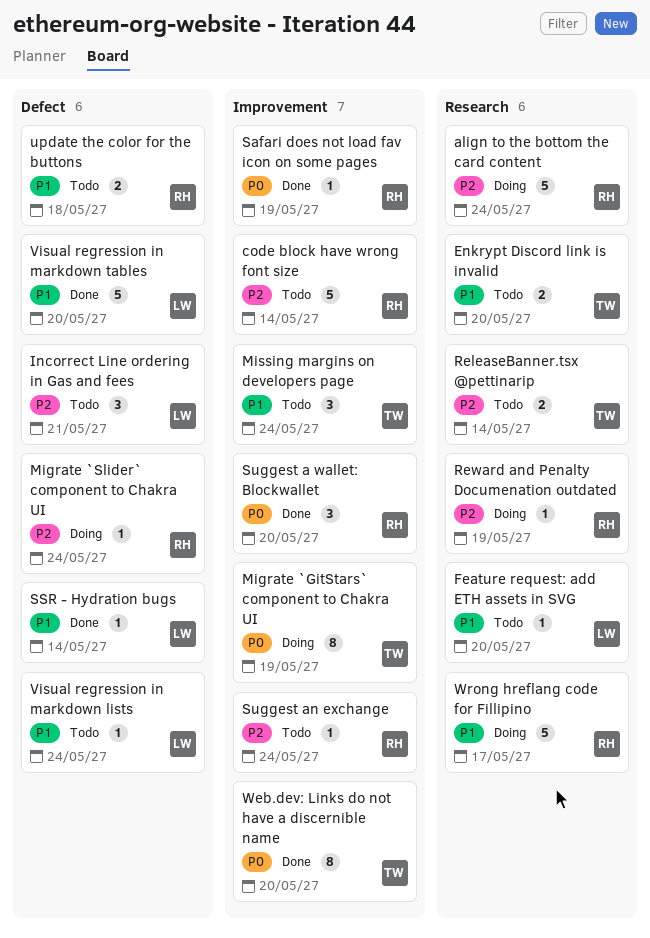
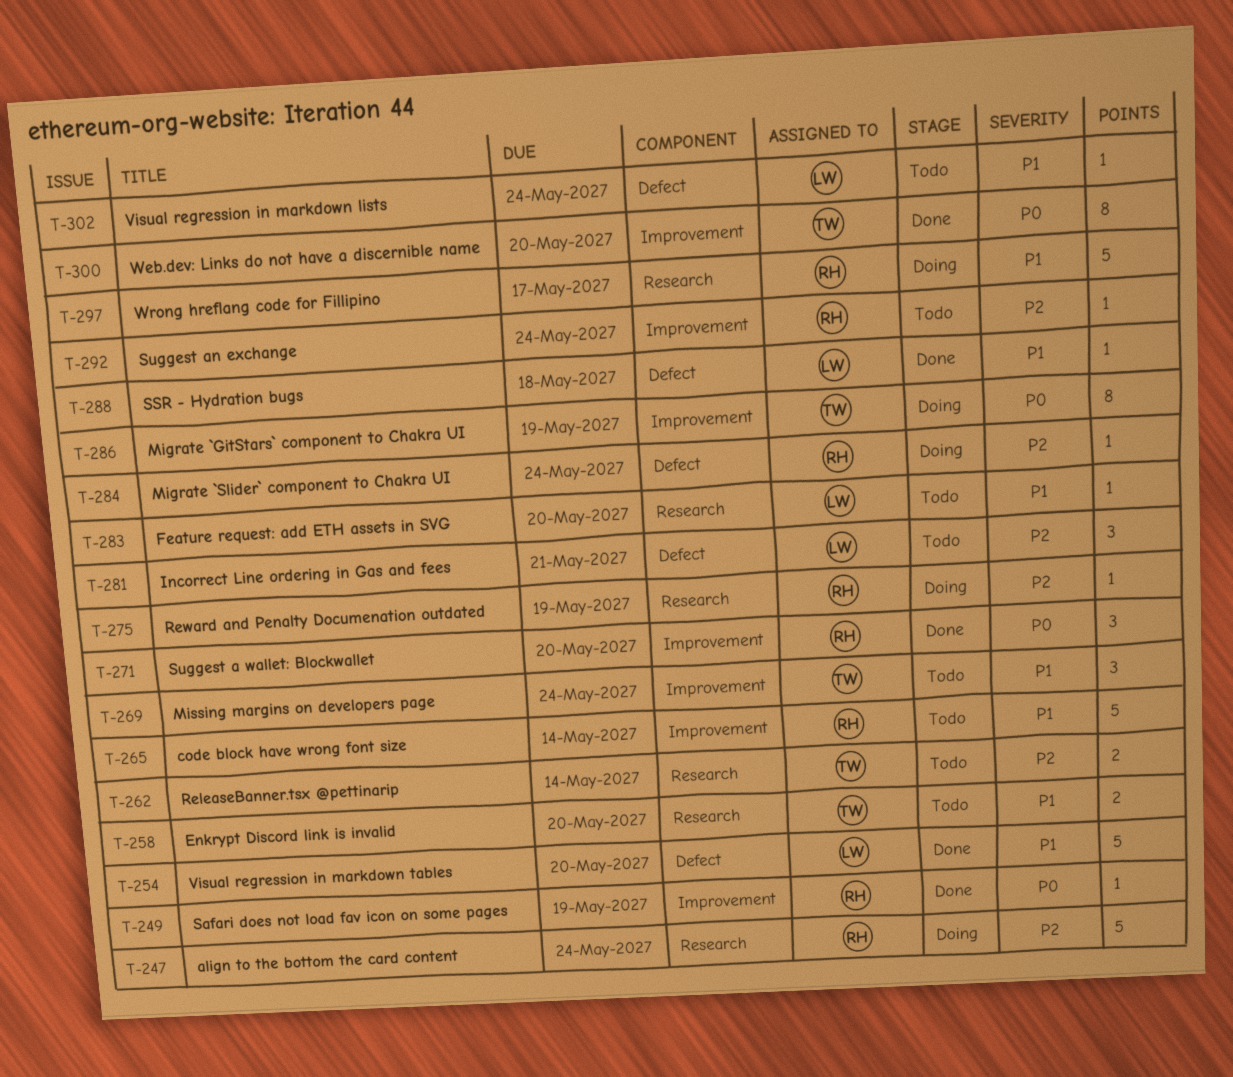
code block have wrong font size, priority: P2 -> P1
SSR - Hydration bugs, due: May 14 -> May 18
update the color for the buttons: present -> none

